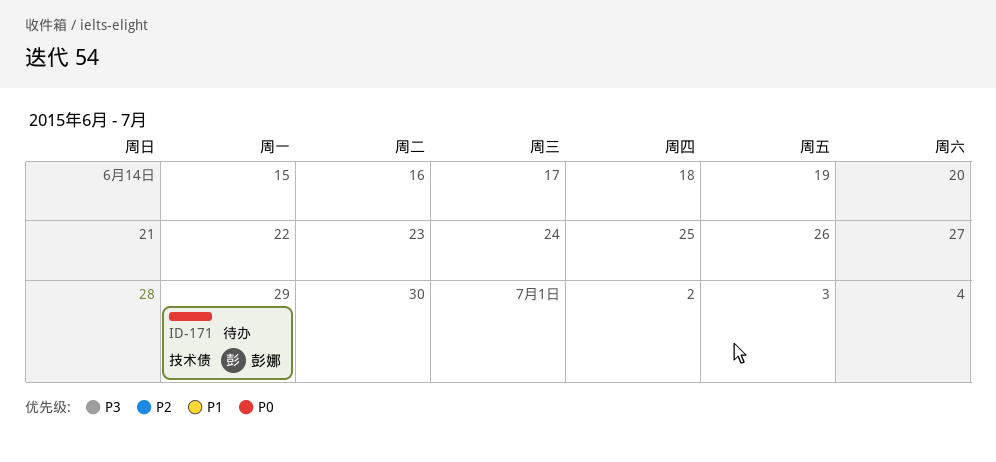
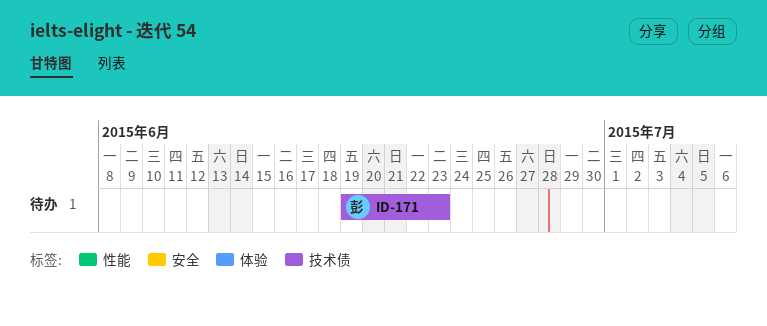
ID-171, due: Jun 29 -> Jun 23

